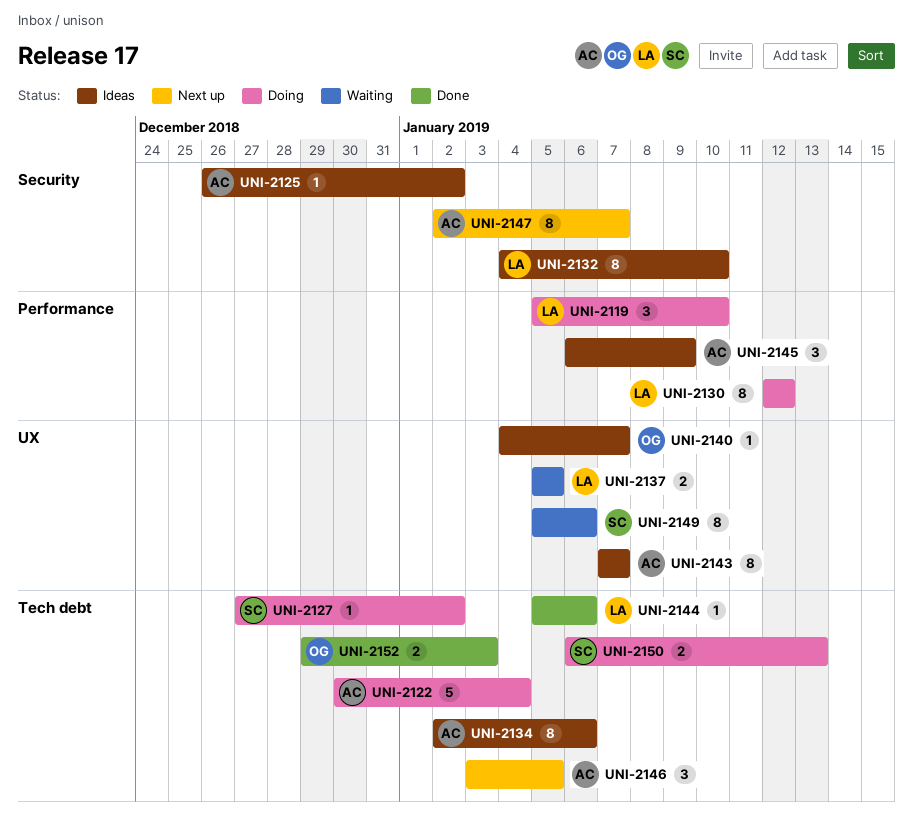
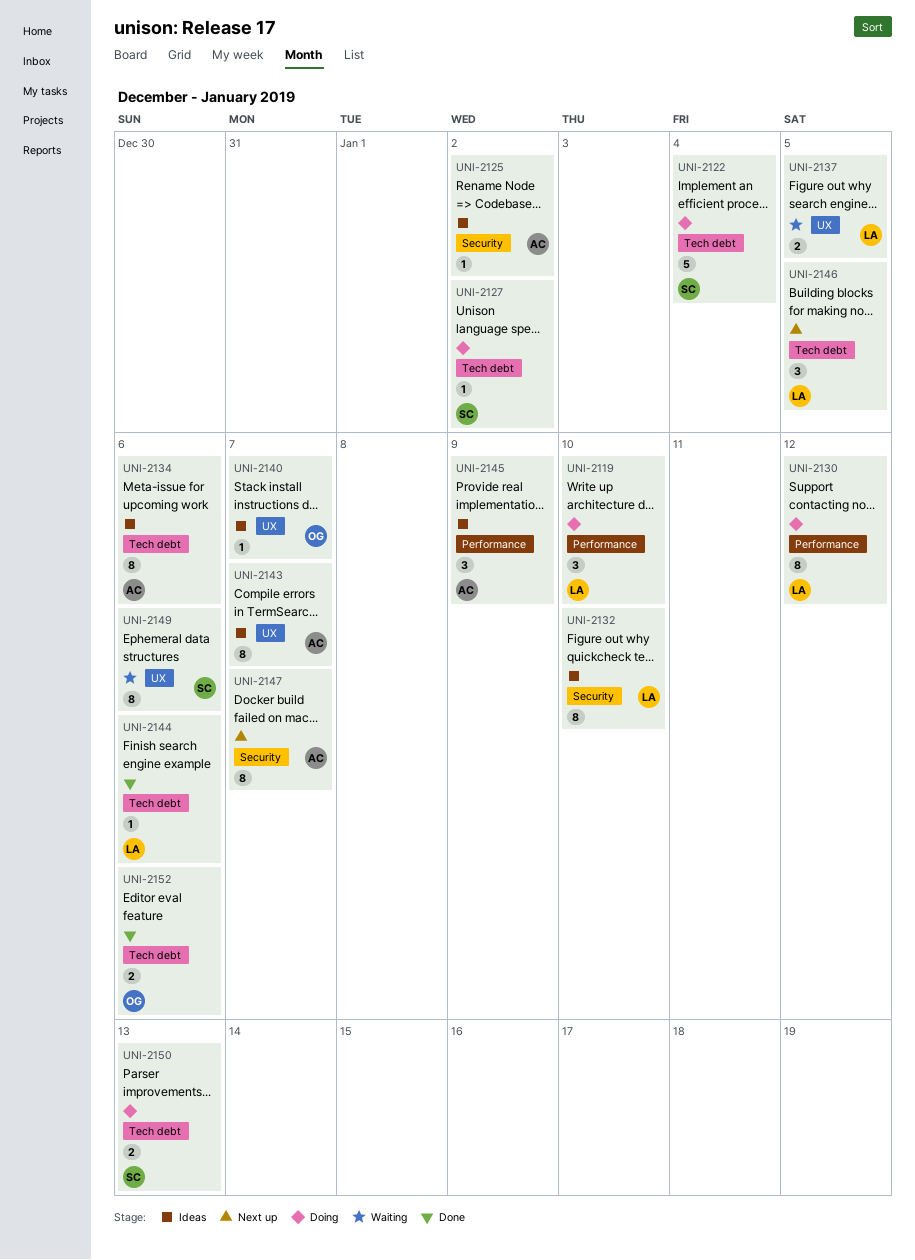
UNI-2122, owner: AC -> SC
UNI-2146, owner: AC -> LA
UNI-2152, due: Jan 3 -> Jan 6

